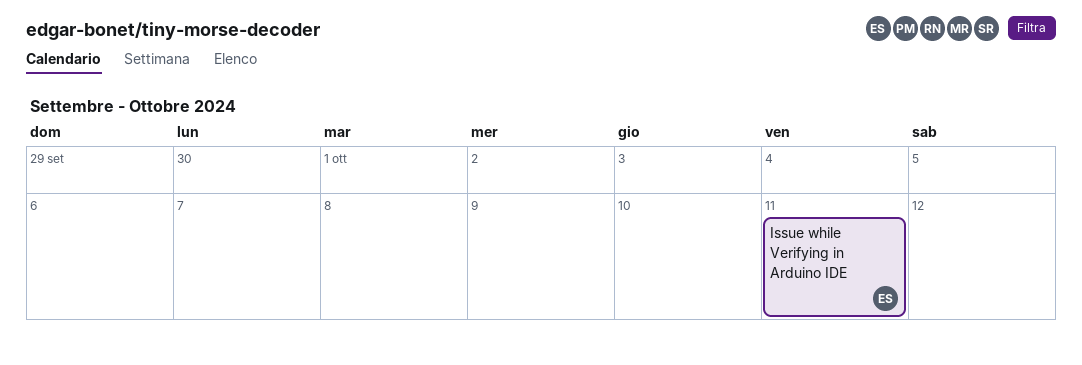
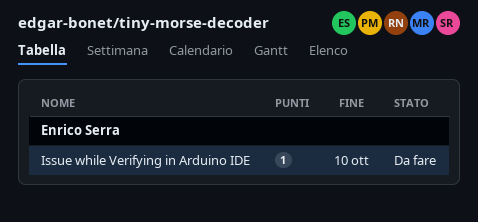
Issue while Verifying in Arduino IDE, due: Oct 11 -> Oct 10

